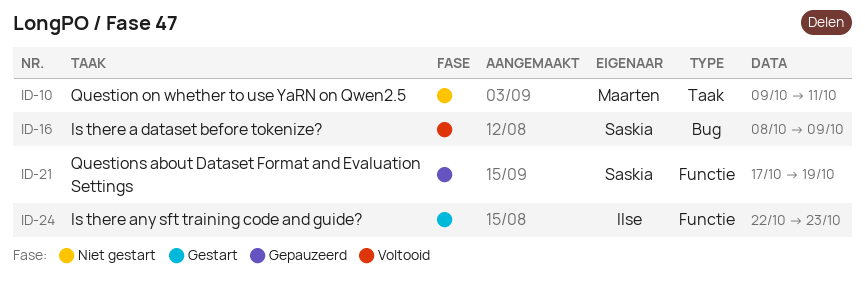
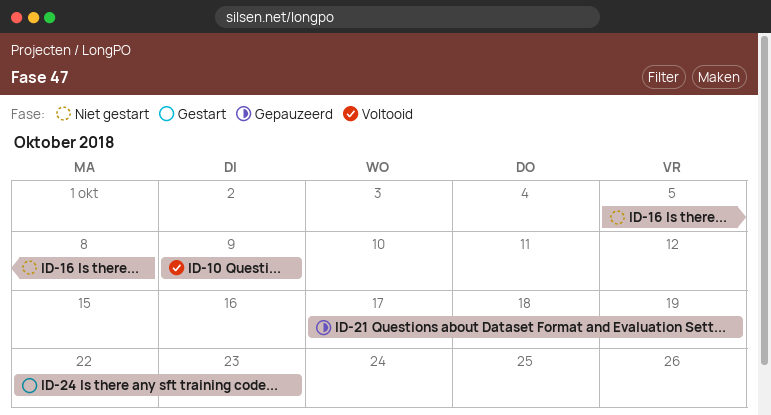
ID-10, status: Niet gestart -> Voltooid
ID-10, due: Oct 11 -> Oct 9
ID-16, status: Voltooid -> Niet gestart
ID-16, start: Oct 8 -> Oct 5
ID-16, due: Oct 9 -> Oct 8

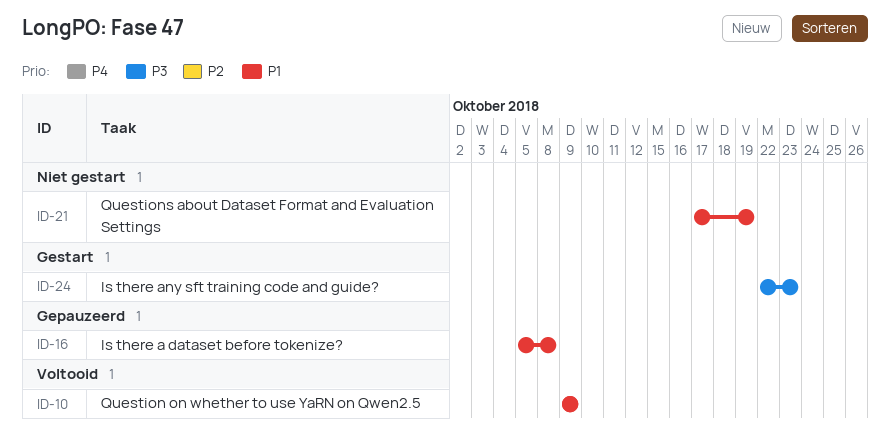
ID-16, status: Niet gestart -> Gepauzeerd
ID-21, status: Gepauzeerd -> Niet gestart

